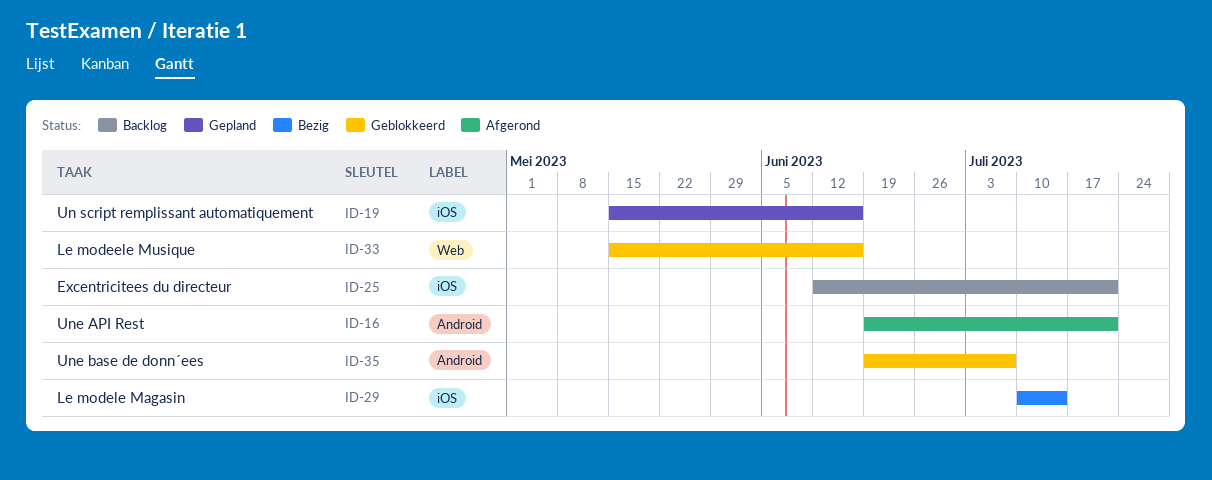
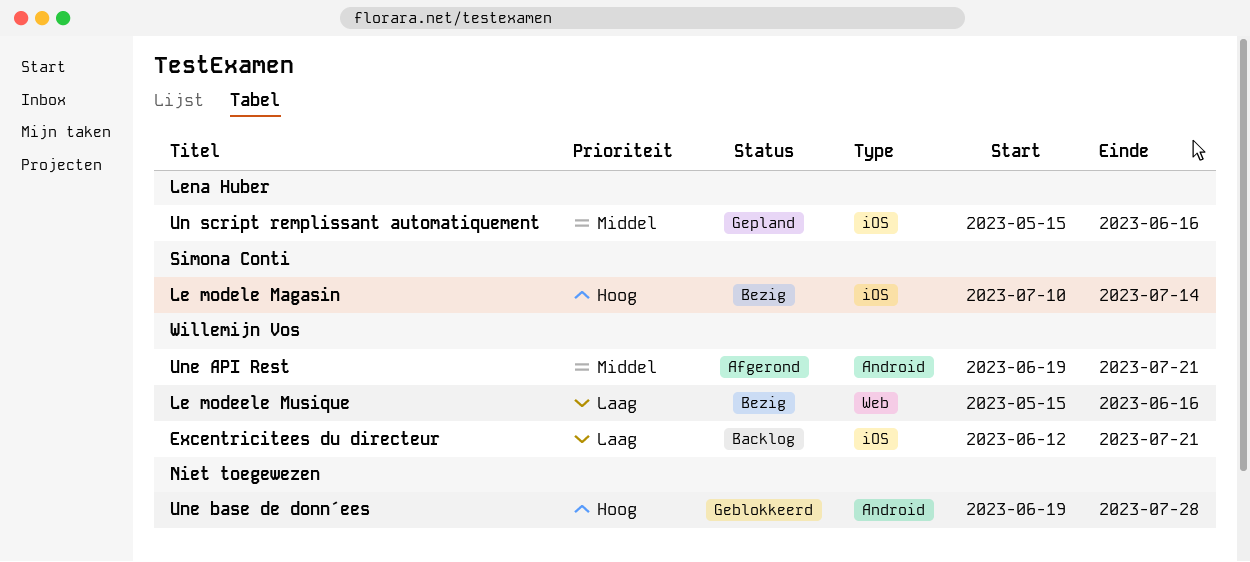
Le modeele Musique, status: Geblokkeerd -> Bezig
Une base de donn´ees, due: Jul 7 -> Jul 28

